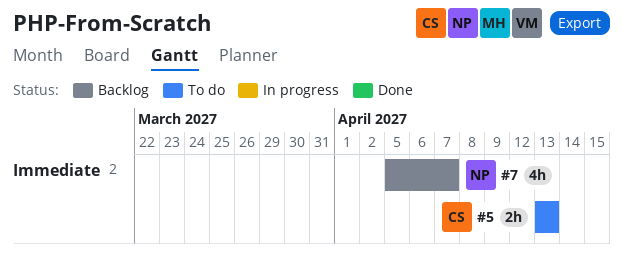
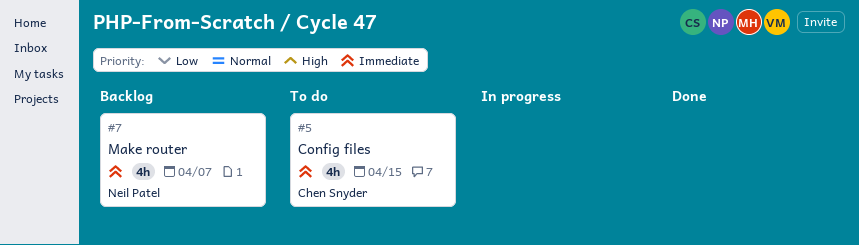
#5, estimate: 2h -> 4h
#5, due: Apr 13 -> Apr 15

